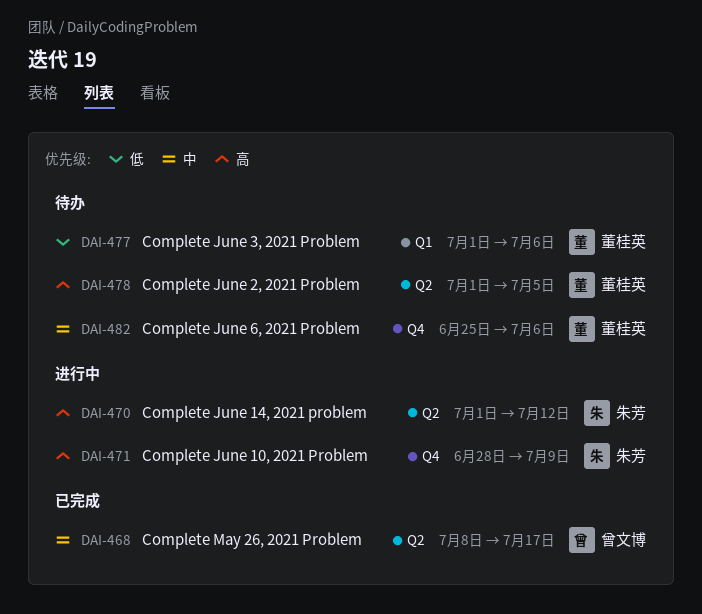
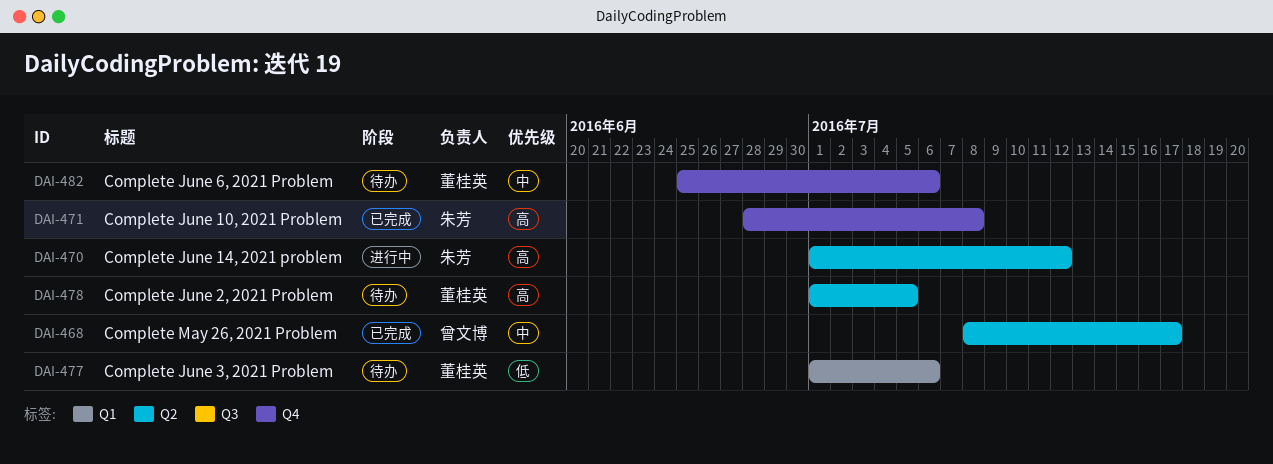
DAI-471, status: 进行中 -> 已完成
DAI-471, due: Jul 9 -> Jul 8

